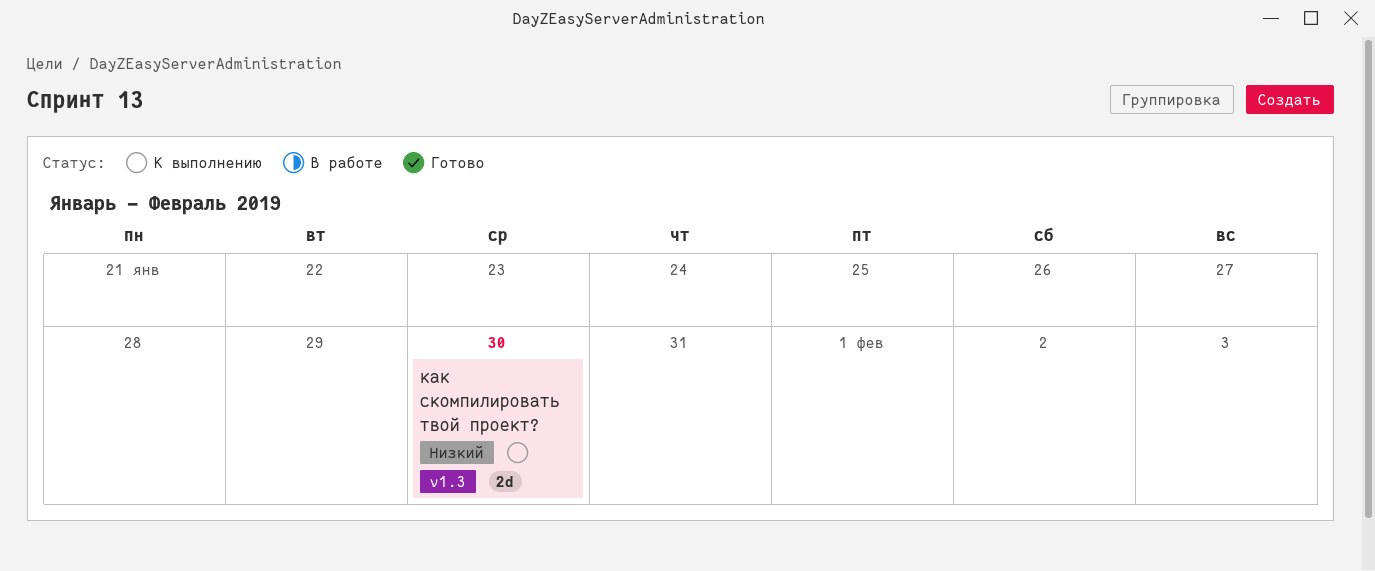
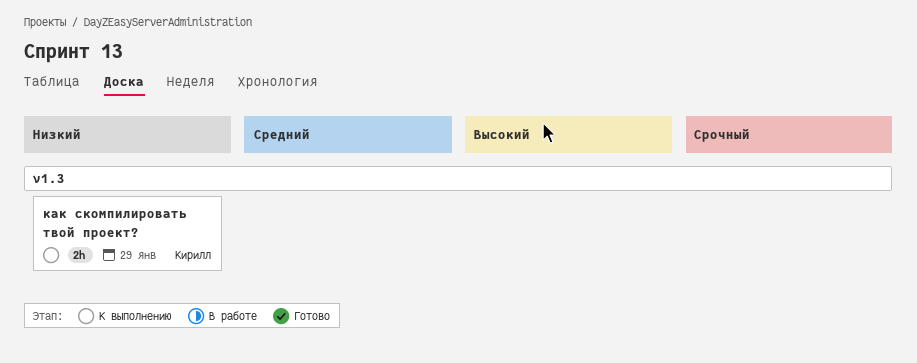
как скомпилировать твой проект?, estimate: 2d -> 2h
как скомпилировать твой проект?, due: Jan 30 -> Jan 29

